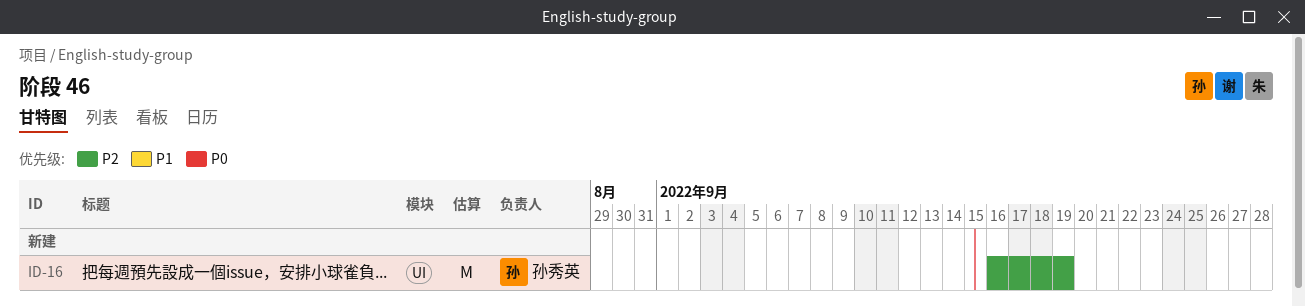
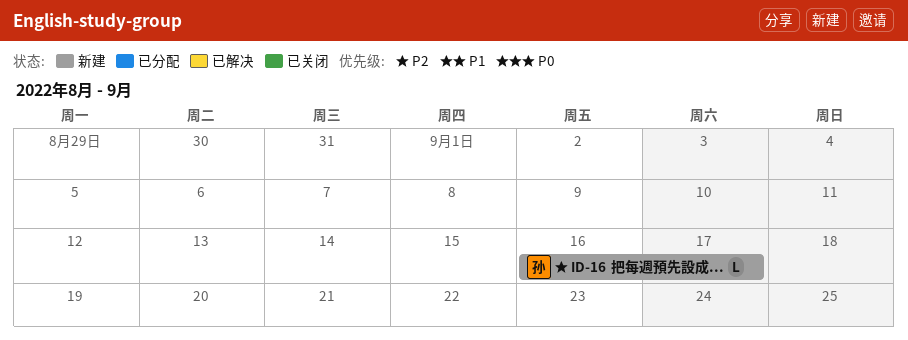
ID-16, estimate: M -> L
ID-16, due: Sep 19 -> Sep 17

